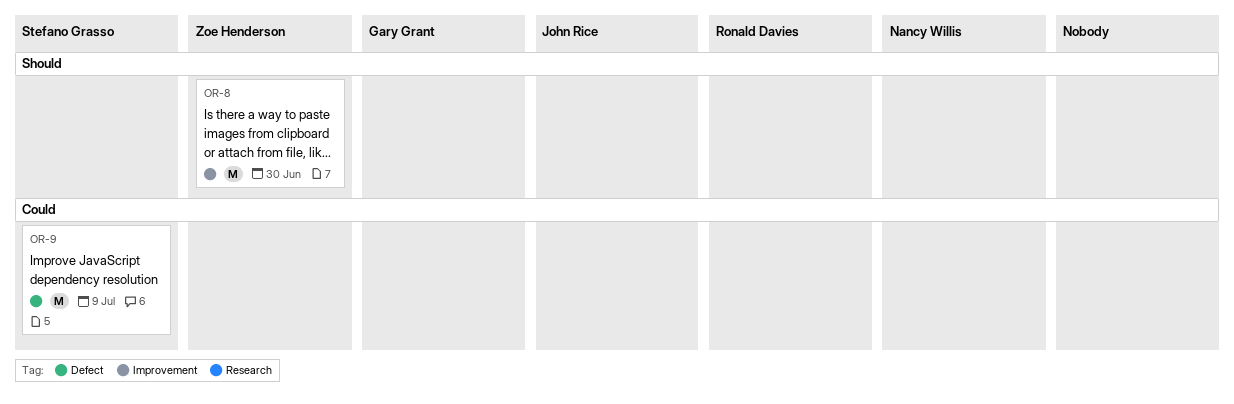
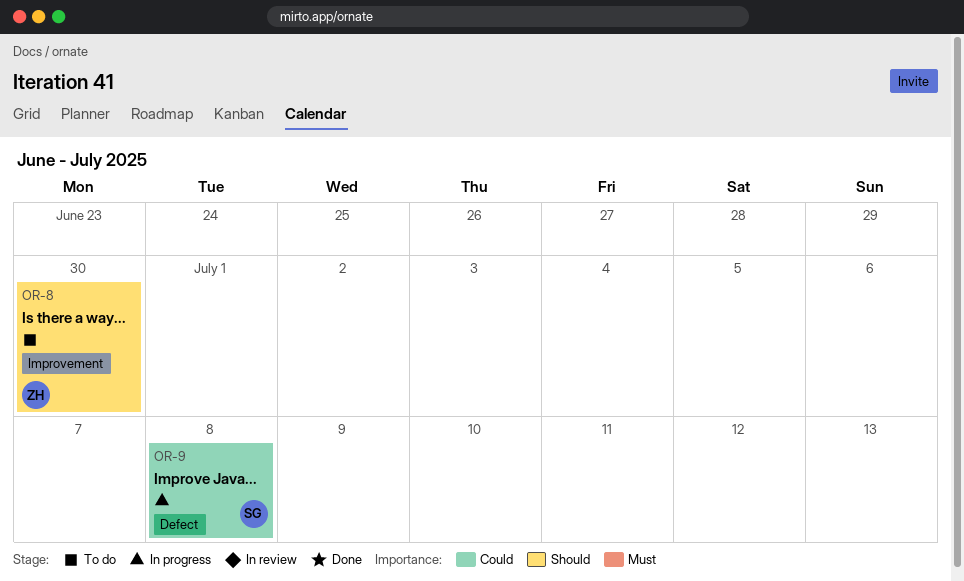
OR-9, due: Jul 9 -> Jul 8

